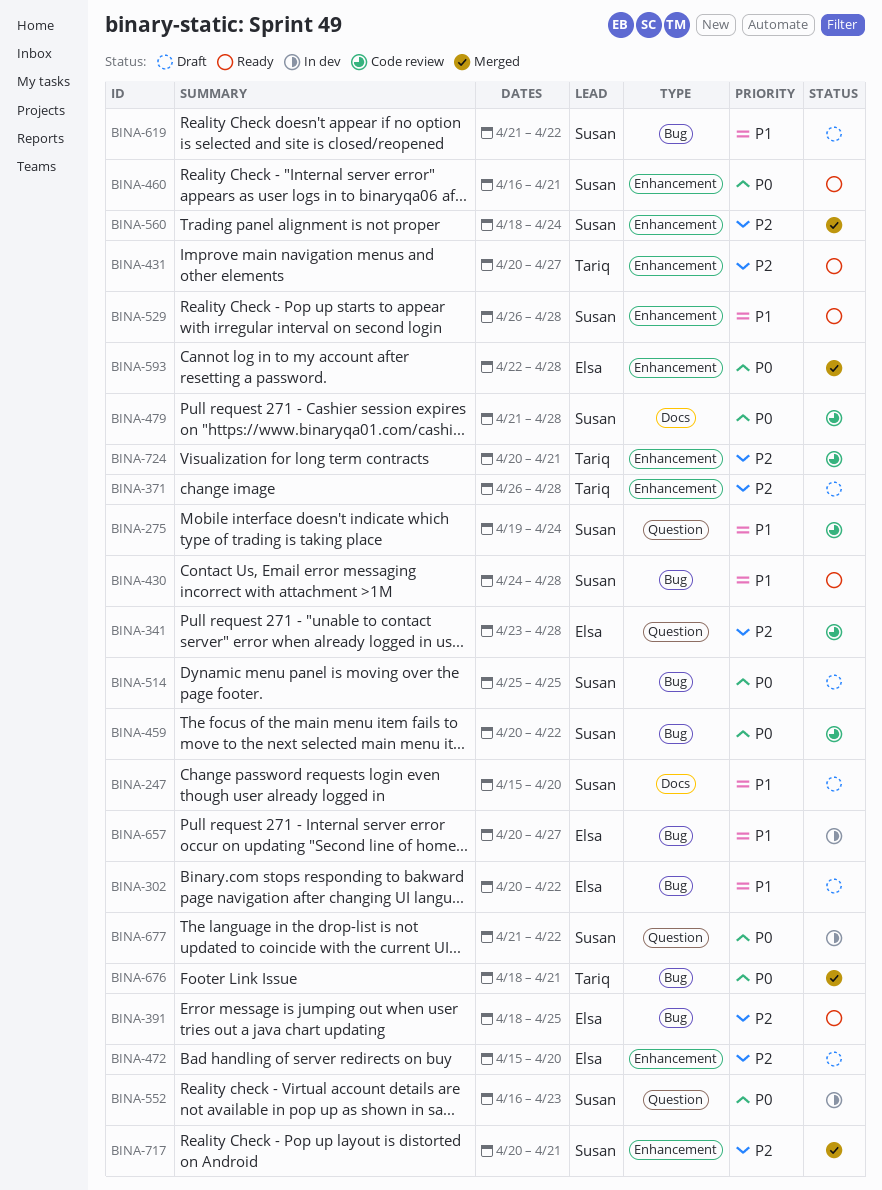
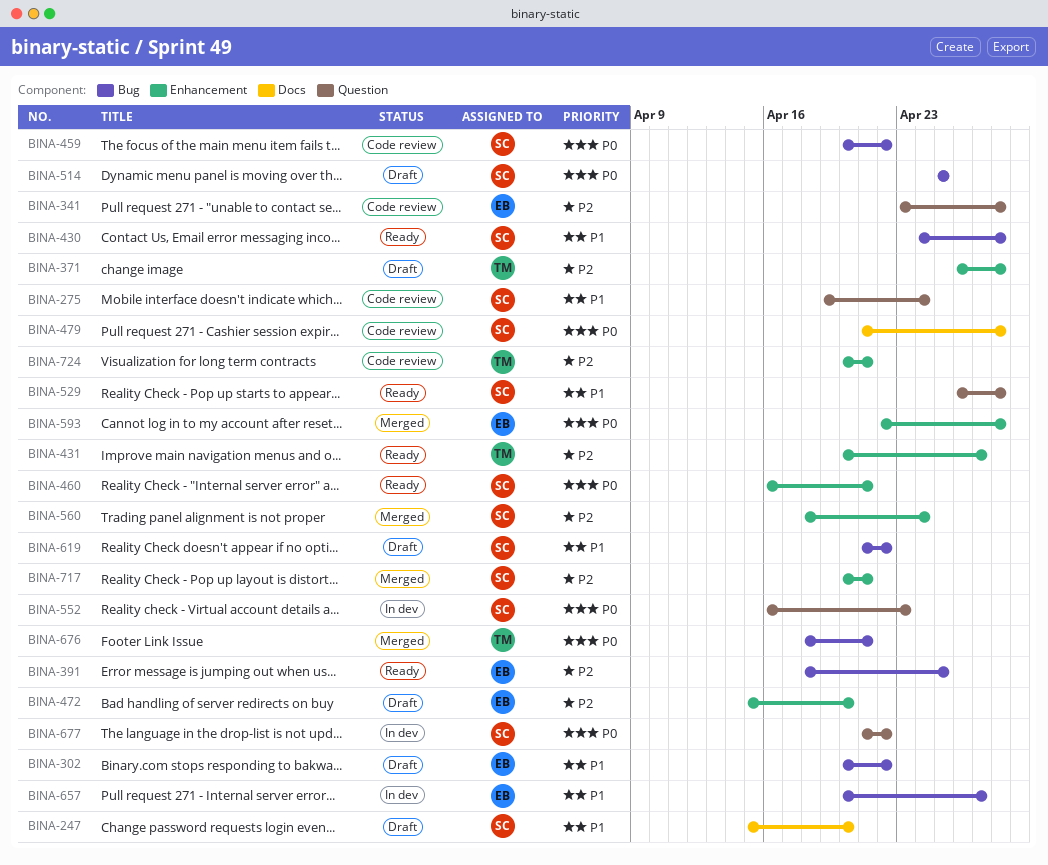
BINA-529, label: Enhancement -> Question

